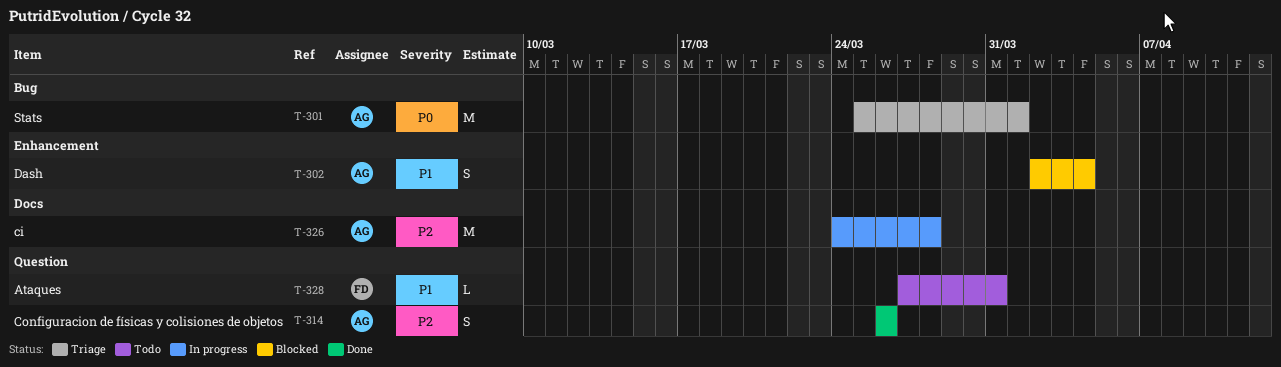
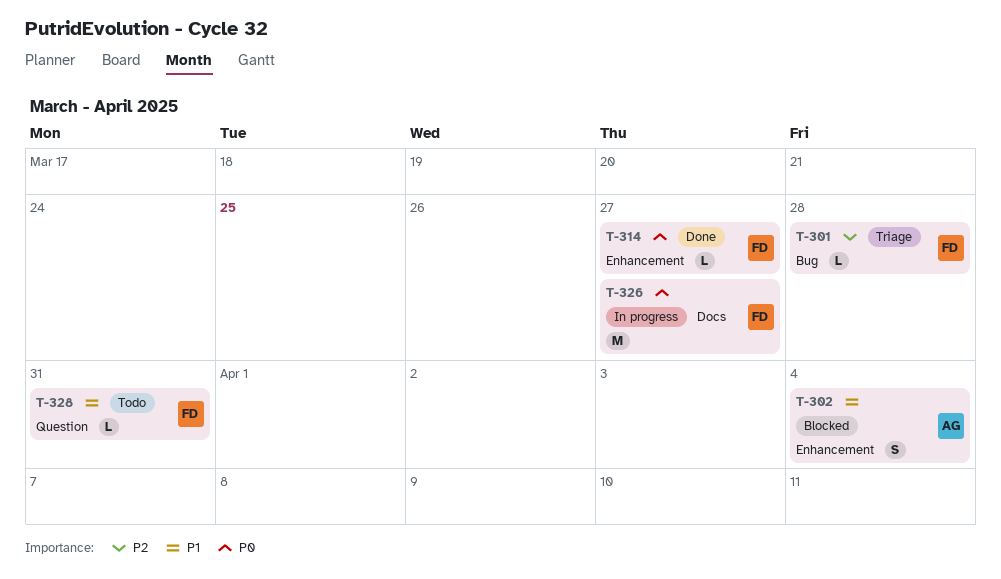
T-301, owner: AG -> FD
T-301, priority: P0 -> P2
T-301, estimate: M -> L
T-301, due: Apr 1 -> Mar 28
T-314, owner: AG -> FD
T-314, priority: P2 -> P0
T-314, label: Question -> Enhancement
T-314, estimate: S -> L
T-314, due: Mar 26 -> Mar 27
T-326, owner: AG -> FD
T-326, priority: P2 -> P0
T-326, due: Mar 28 -> Mar 27

